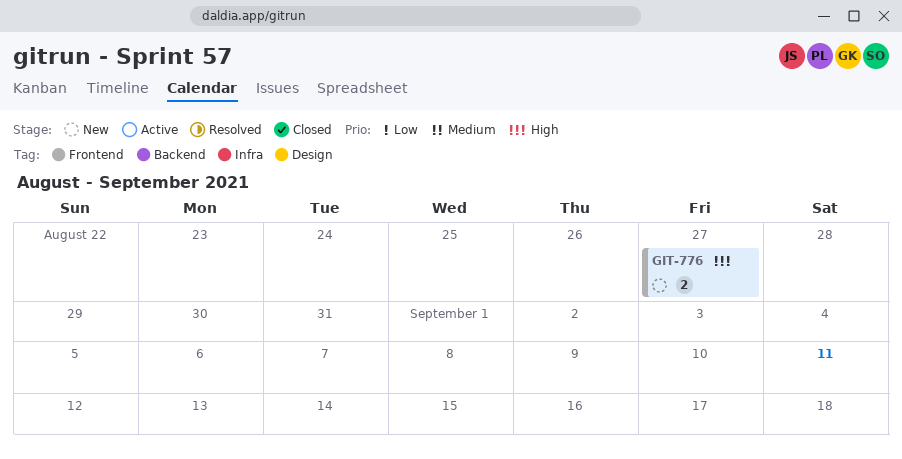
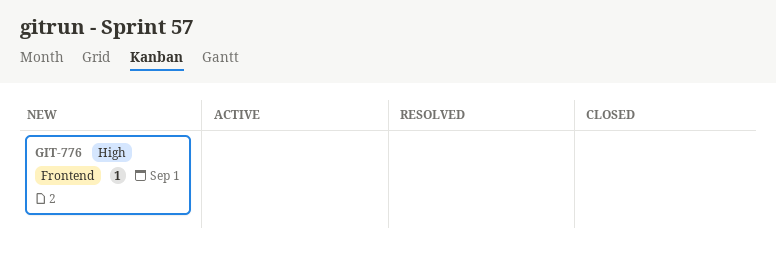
GIT-776, estimate: 2 -> 1
GIT-776, due: Aug 27 -> Sep 1

